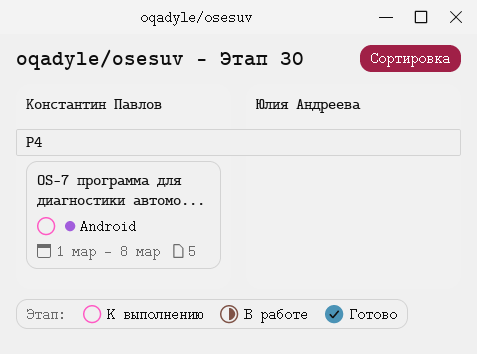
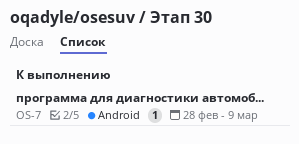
OS-7, start: Mar 1 -> Feb 28
OS-7, due: Mar 8 -> Mar 9

